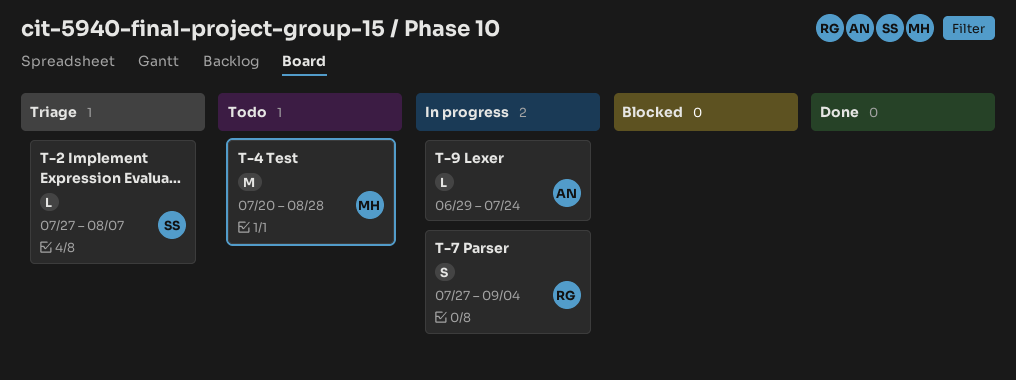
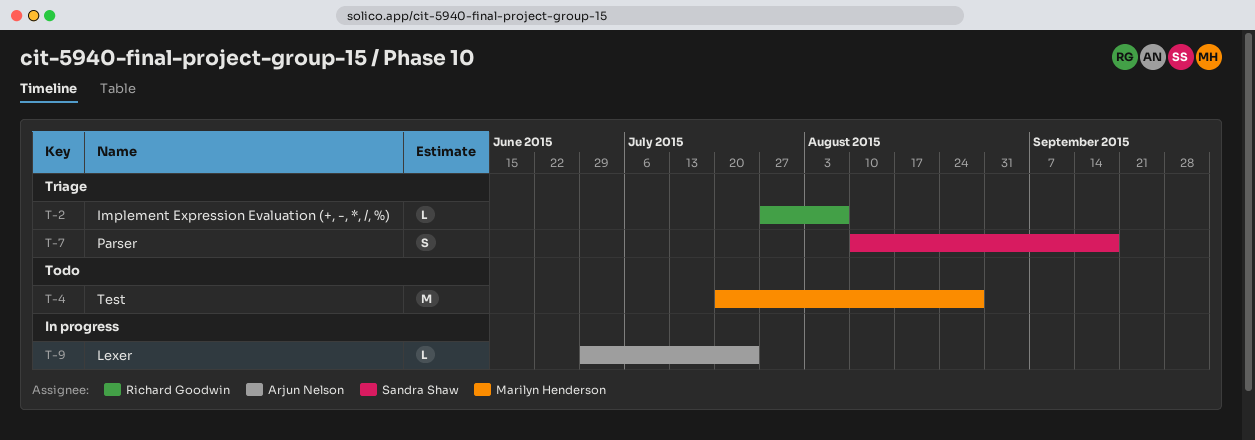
T-2, owner: Sandra Shaw -> Richard Goodwin
T-7, status: In progress -> Triage
T-7, owner: Richard Goodwin -> Sandra Shaw
T-7, start: Jul 27 -> Aug 10
T-7, due: Sep 4 -> Sep 18

